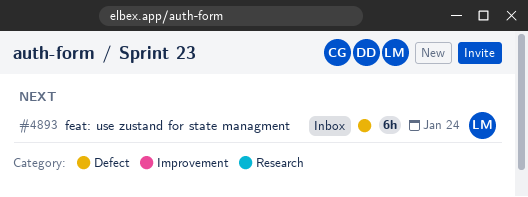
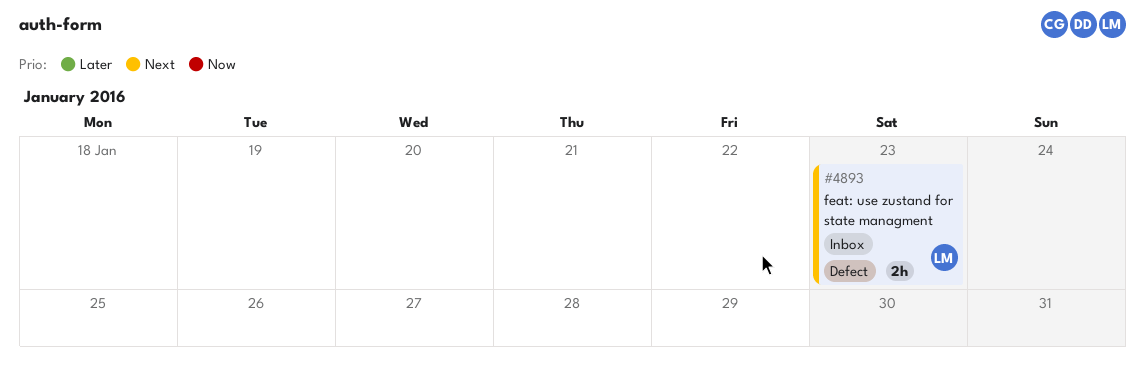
#4893, estimate: 6h -> 2h
#4893, due: Jan 24 -> Jan 23

